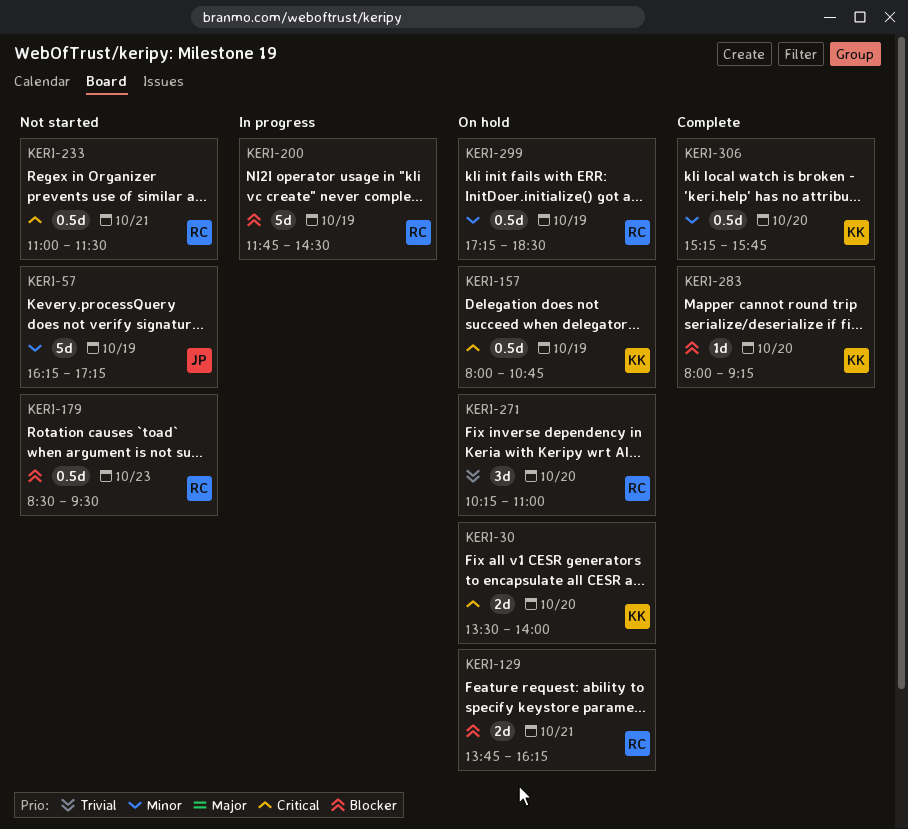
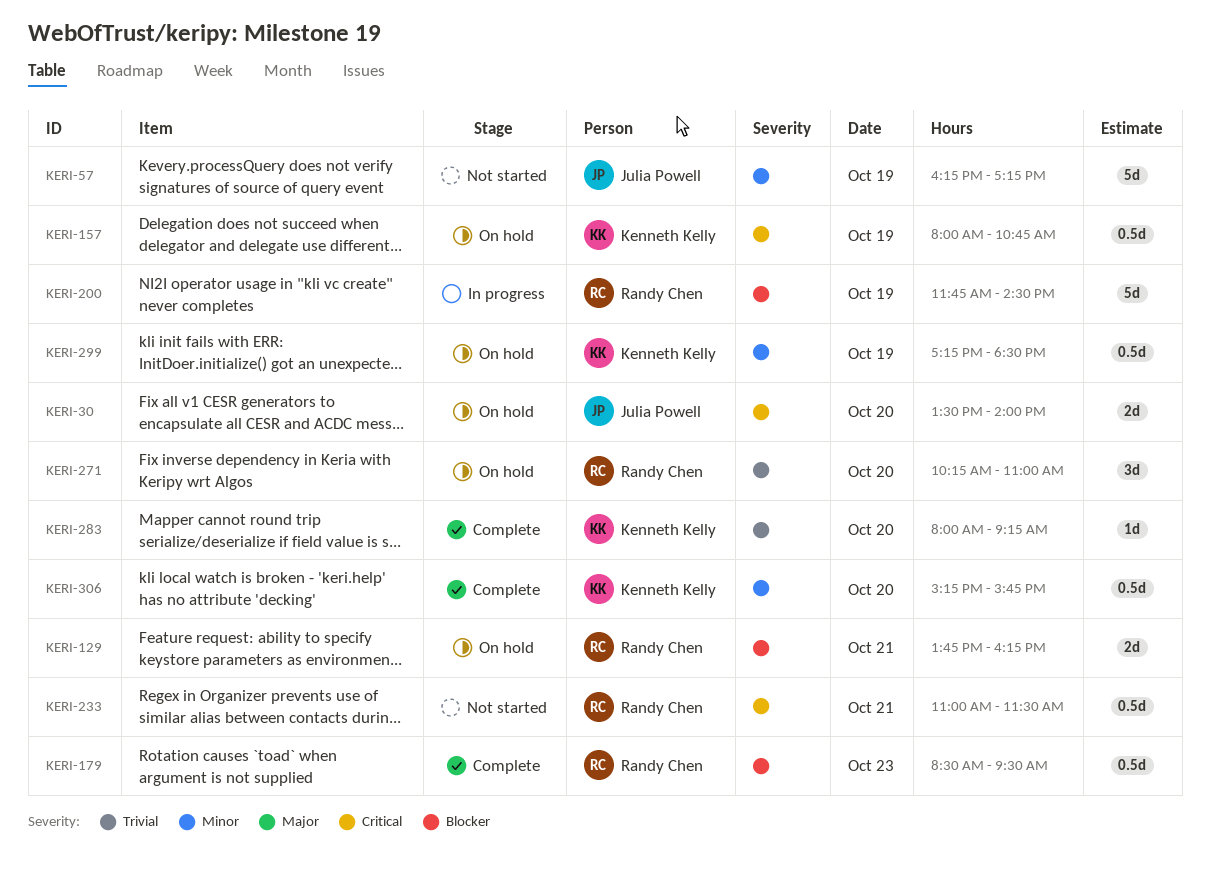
KERI-30, owner: Kenneth Kelly -> Julia Powell
KERI-179, status: Not started -> Complete
KERI-283, priority: Blocker -> Trivial
KERI-299, owner: Randy Chen -> Kenneth Kelly

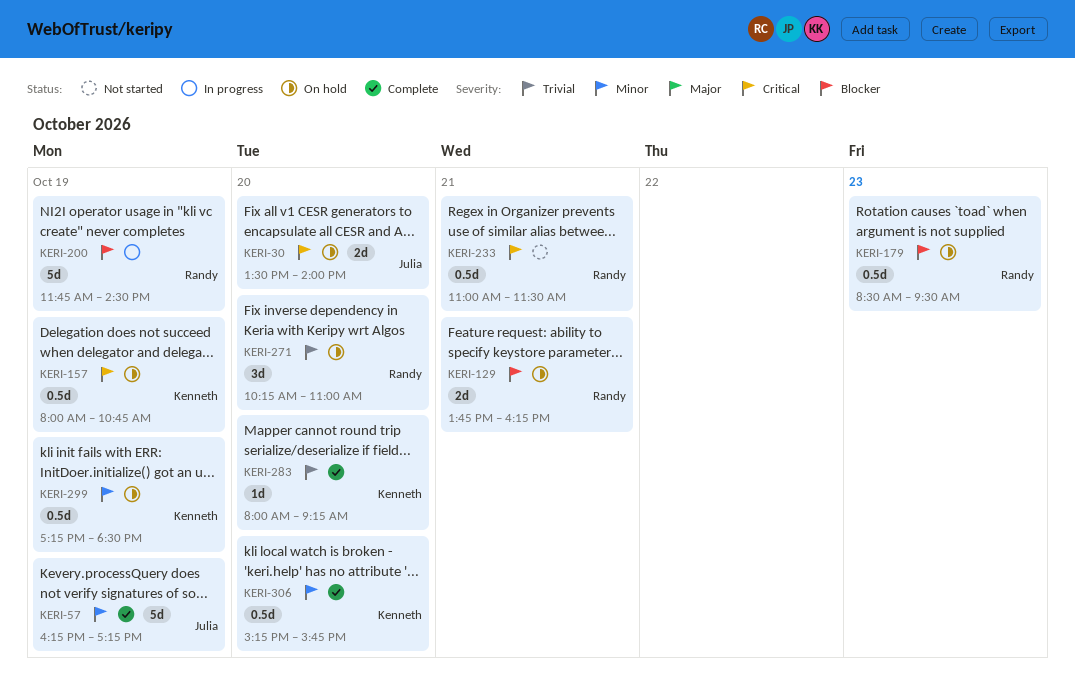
KERI-57, status: Not started -> Complete
KERI-179, status: Complete -> On hold

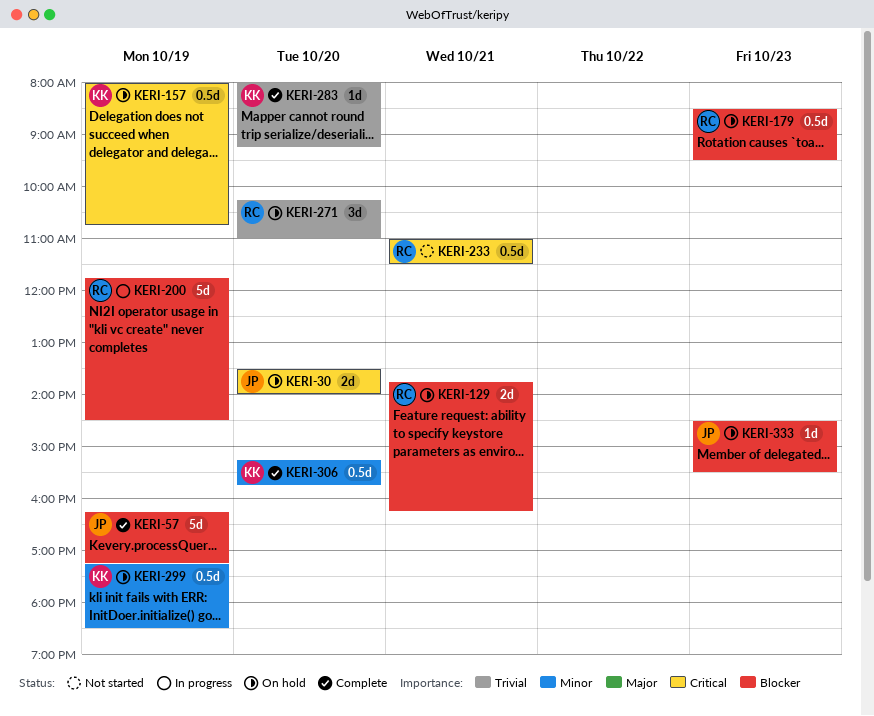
KERI-57, priority: Minor -> Blocker
KERI-333: none -> present

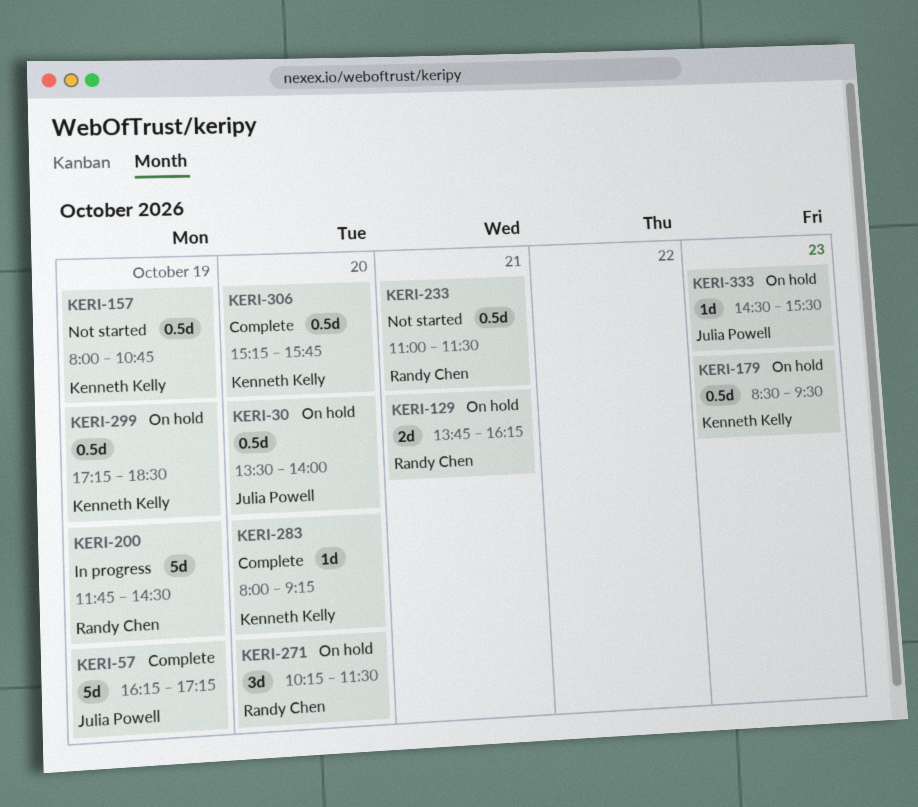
KERI-30, estimate: 2d -> 0.5d
KERI-157, status: On hold -> Not started
KERI-179, owner: Randy Chen -> Kenneth Kelly
KERI-271, ends: 11:00 -> 11:30

